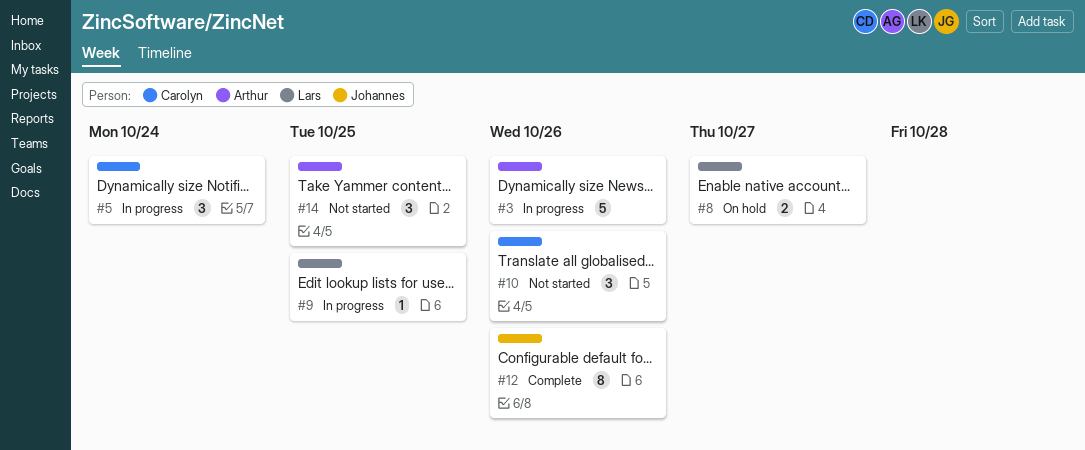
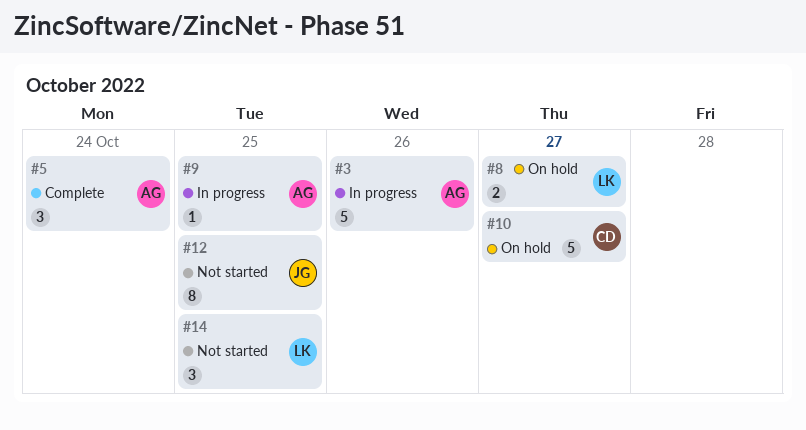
#5, status: In progress -> Complete
#5, owner: Carolyn -> Arthur
#9, owner: Lars -> Arthur
#10, status: Not started -> On hold
#10, estimate: 3 -> 5
#10, due: Oct 26 -> Oct 27
#12, status: Complete -> Not started
#12, due: Oct 26 -> Oct 25
#14, owner: Arthur -> Lars

